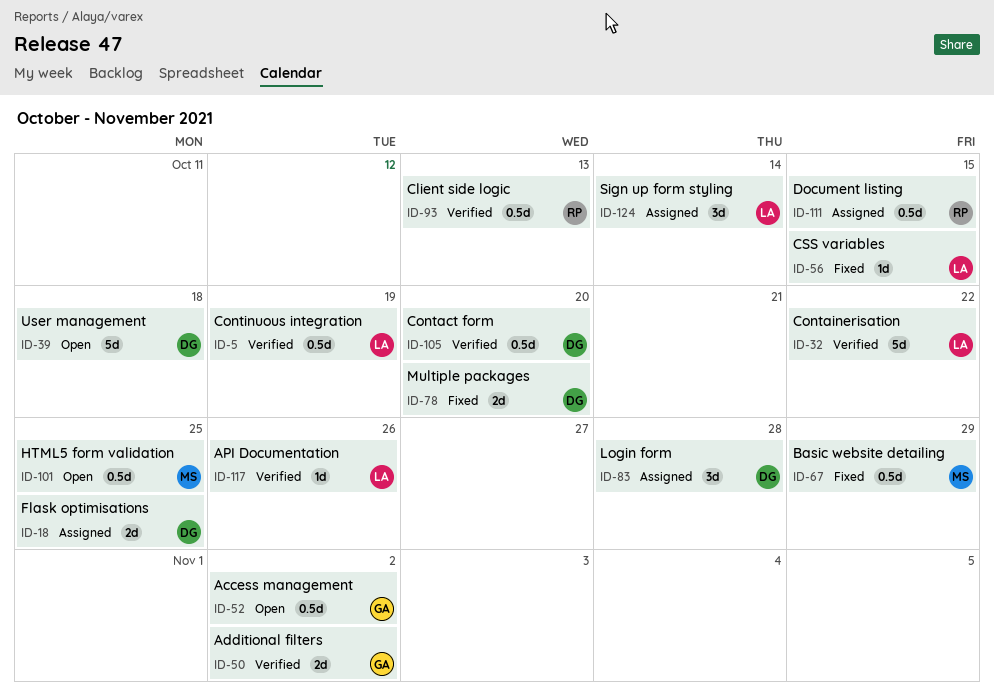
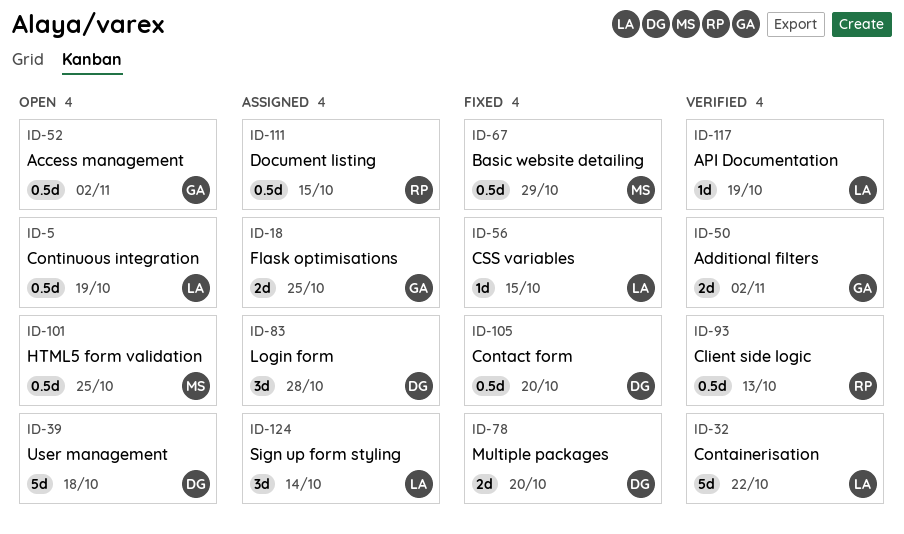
ID-5, status: Verified -> Open
ID-18, owner: DG -> GA
ID-105, status: Verified -> Fixed
ID-117, due: Oct 26 -> Oct 19

